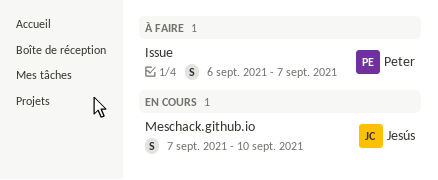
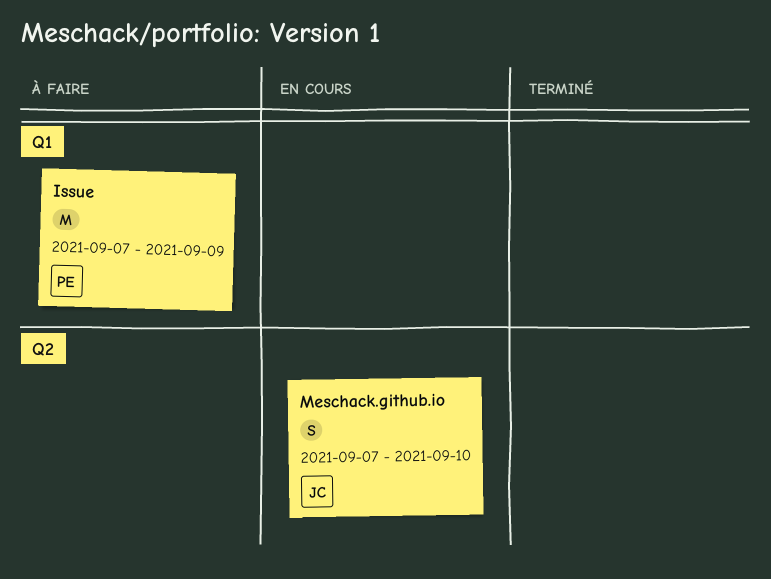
Issue, estimate: S -> M
Issue, start: Sep 6 -> Sep 7
Issue, due: Sep 7 -> Sep 9

